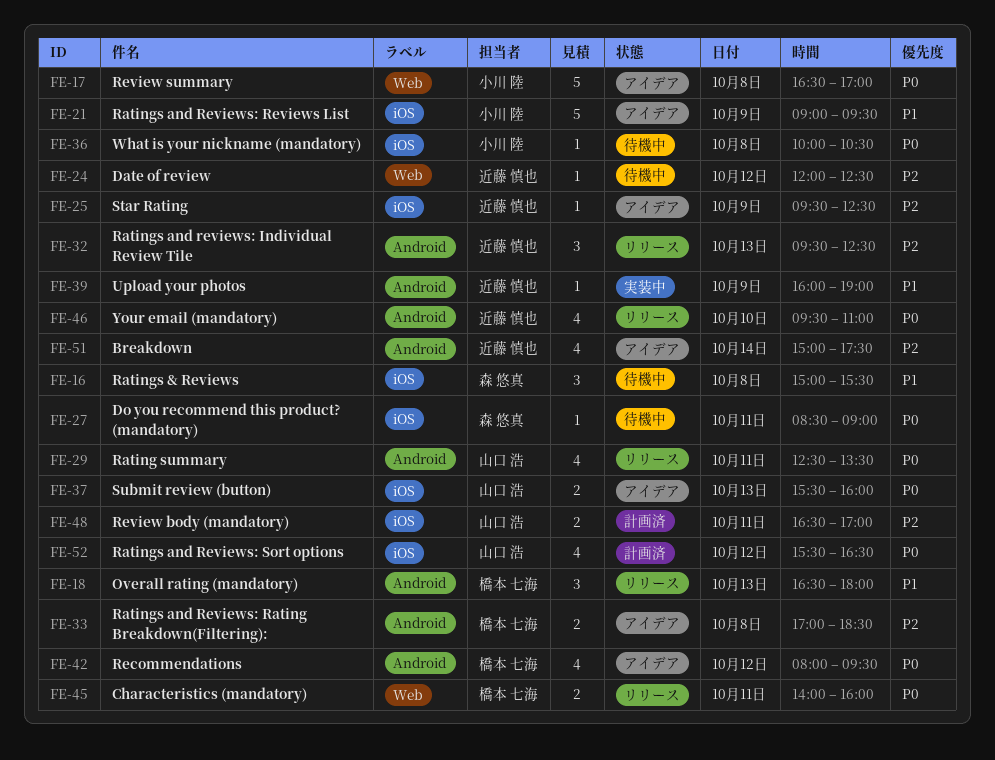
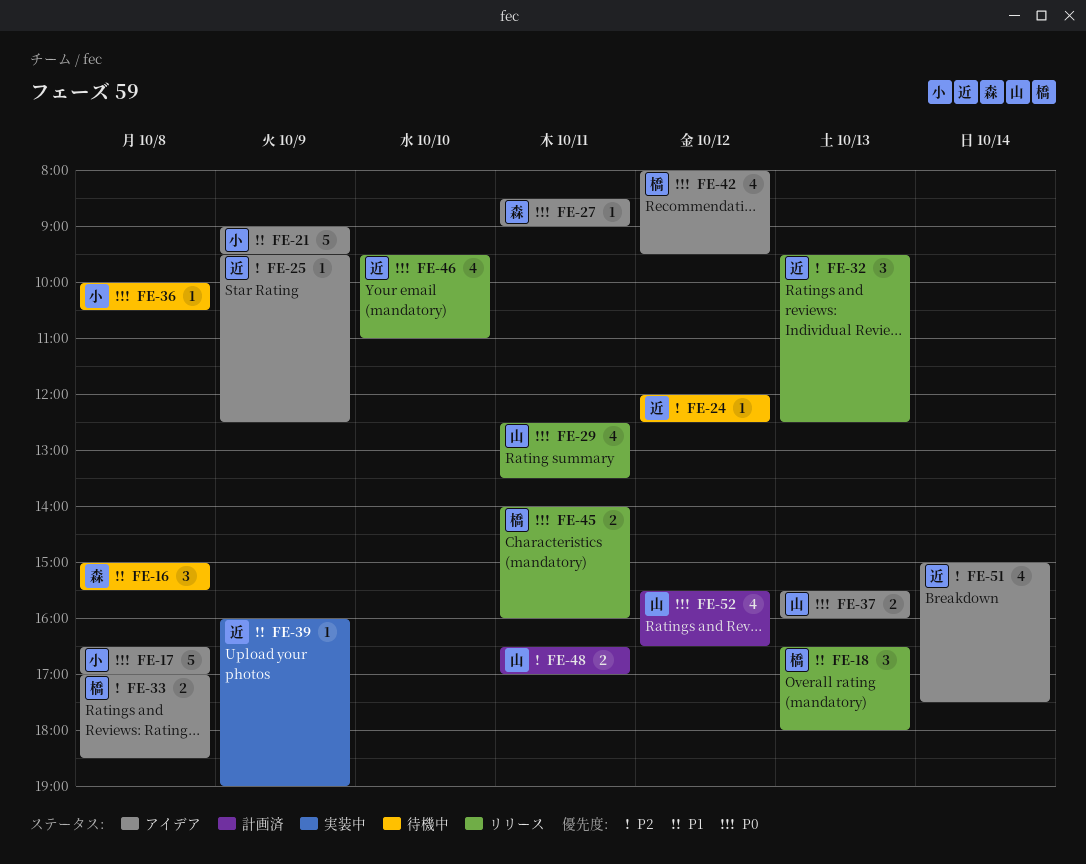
FE-27, status: 待機中 -> アイデア

